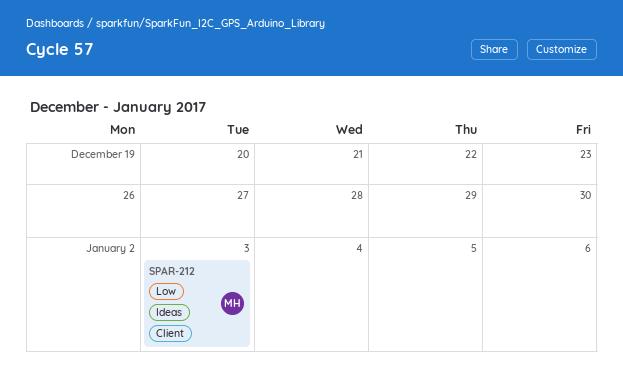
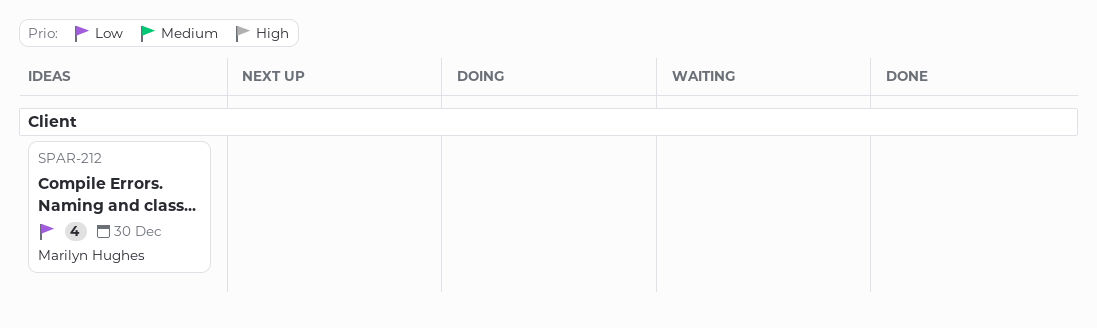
SPAR-212, due: Jan 3 -> Dec 30

